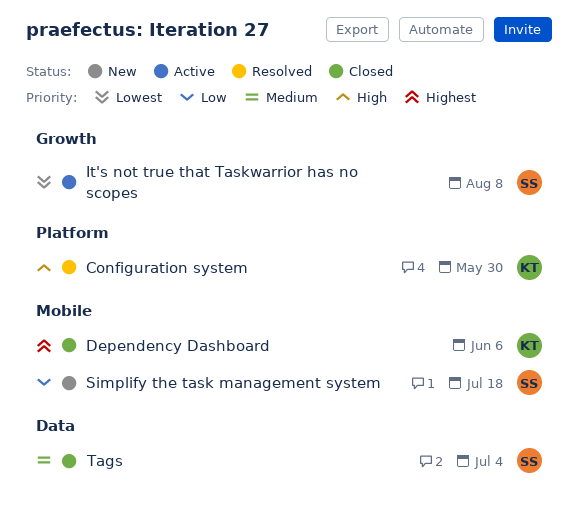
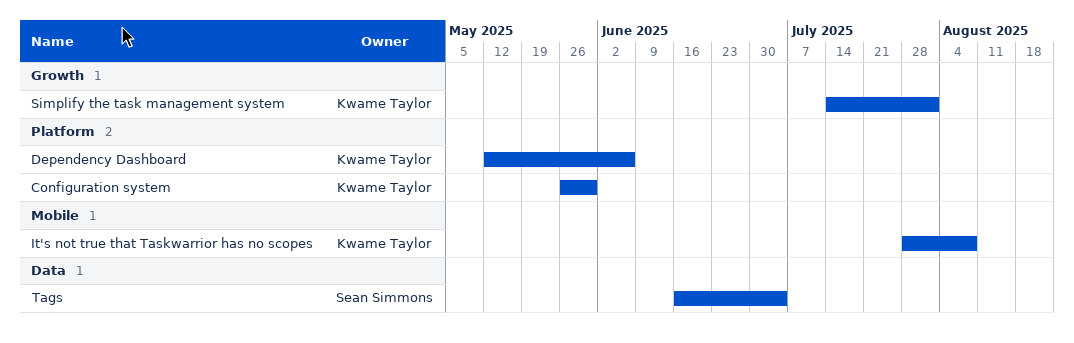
Dependency Dashboard, label: Mobile -> Platform
It's not true that Taskwarrior has no scopes, owner: Sean Simmons -> Kwame Taylor
It's not true that Taskwarrior has no scopes, label: Growth -> Mobile
Simplify the task management system, owner: Sean Simmons -> Kwame Taylor
Simplify the task management system, label: Mobile -> Growth
Simplify the task management system, due: Jul 18 -> Aug 1

